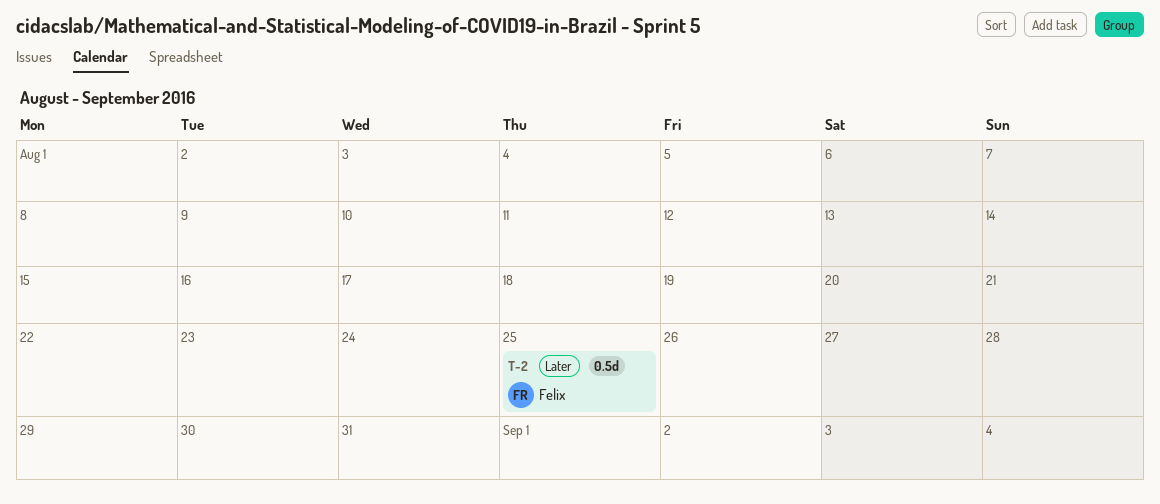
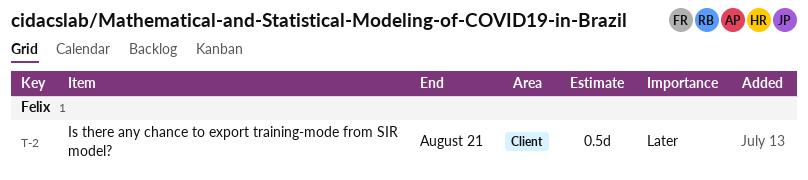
T-2, due: Aug 25 -> Aug 21

